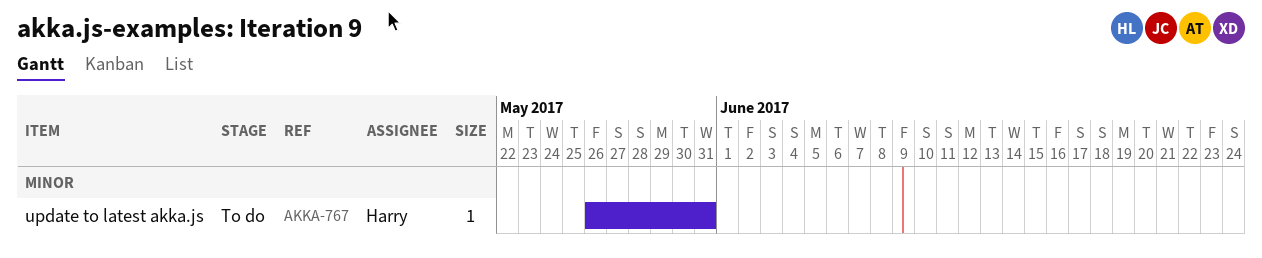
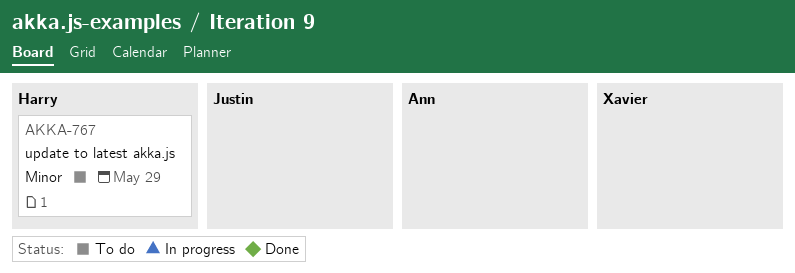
AKKA-767, due: May 31 -> May 29

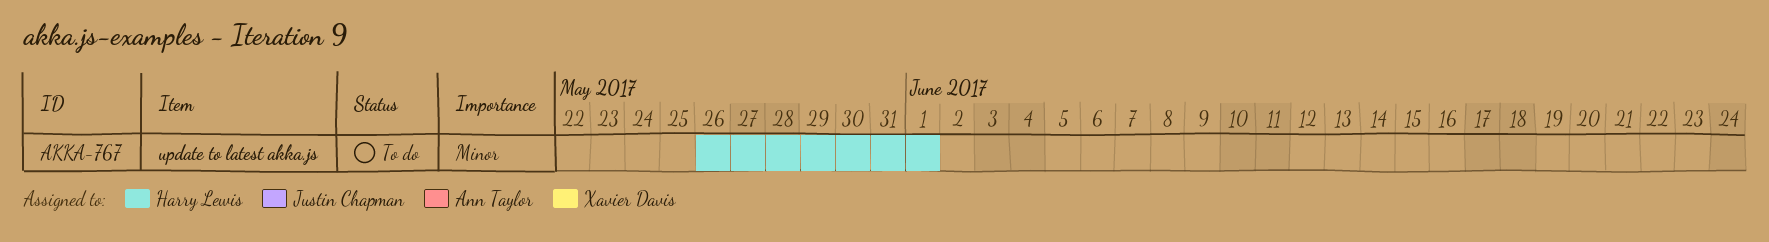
AKKA-767, due: May 29 -> Jun 1

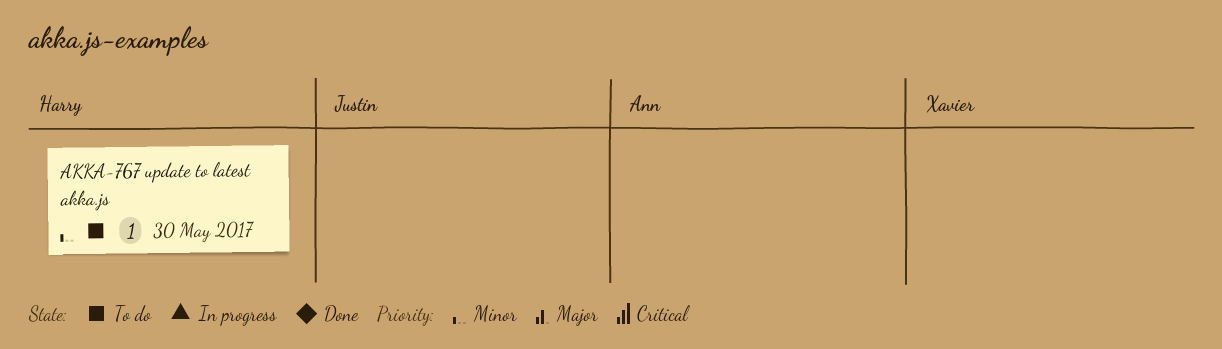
AKKA-767, due: Jun 1 -> May 30

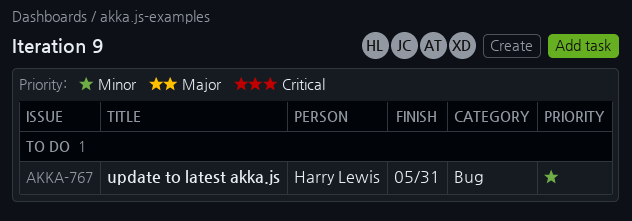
AKKA-767, due: May 30 -> May 31

